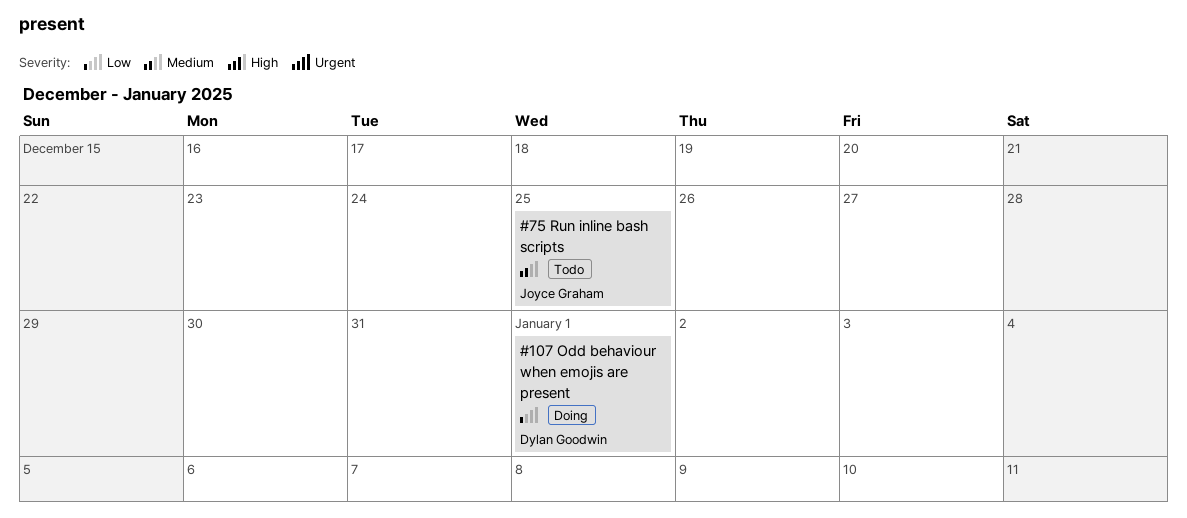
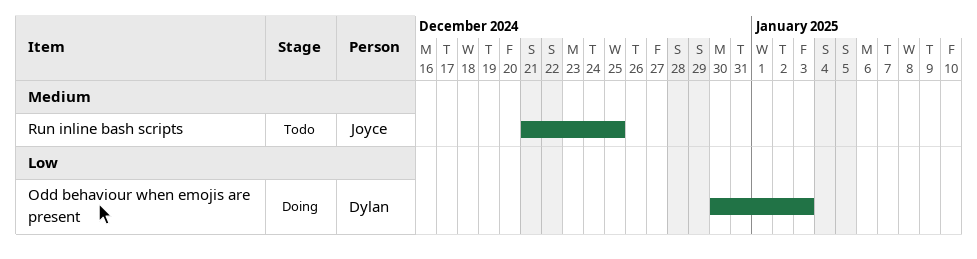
Odd behaviour when emojis are present, due: Jan 1 -> Jan 3

